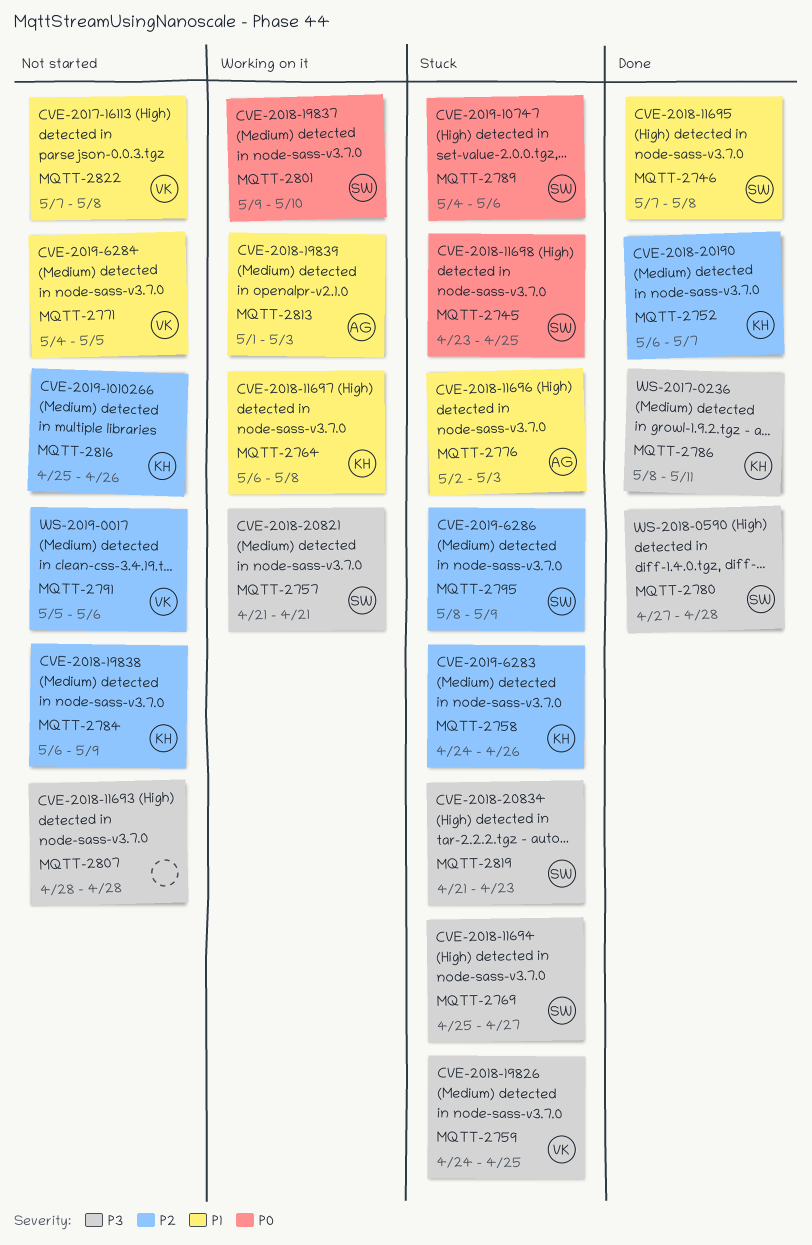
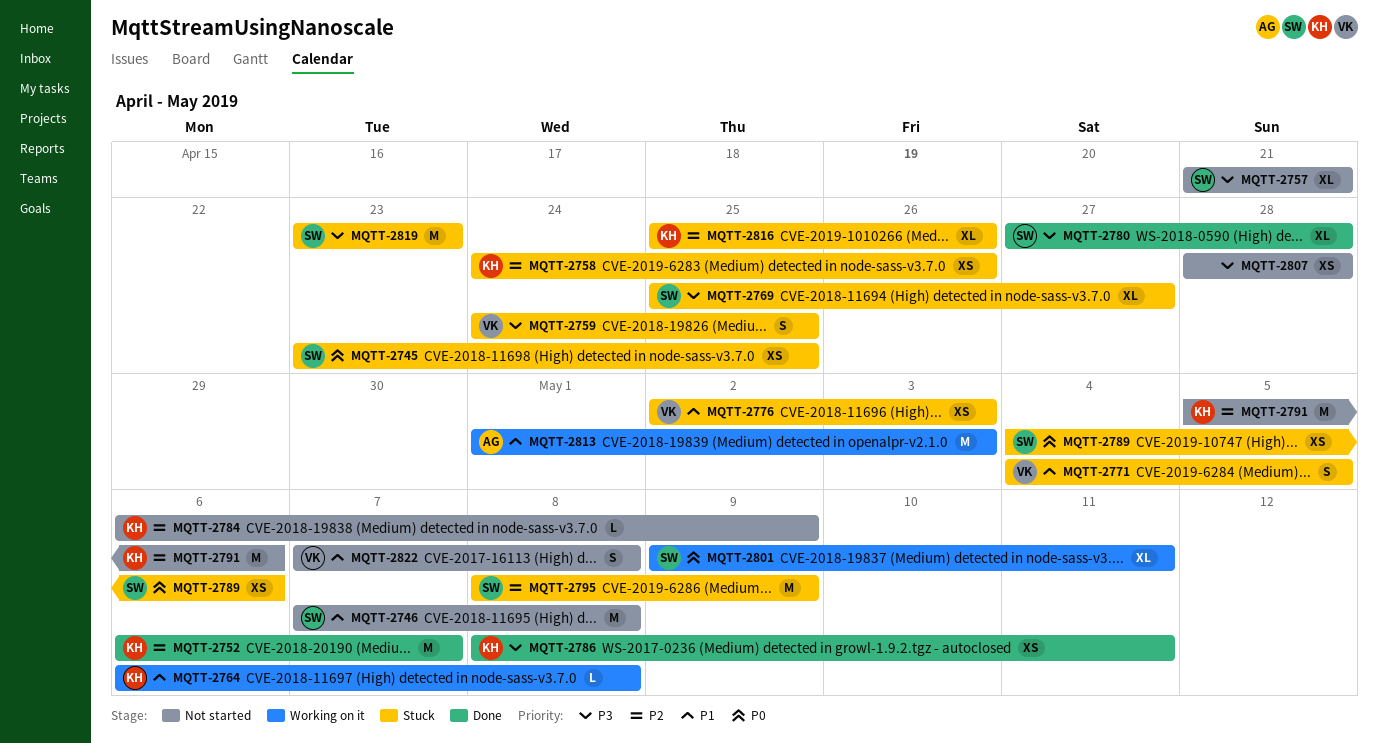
MQTT-2746, status: Done -> Not started
MQTT-2757, status: Working on it -> Not started
MQTT-2771, status: Not started -> Stuck
MQTT-2776, owner: AG -> VK
MQTT-2791, owner: VK -> KH
MQTT-2801, due: May 10 -> May 11
MQTT-2816, status: Not started -> Stuck
MQTT-2819, start: Apr 21 -> Apr 23

